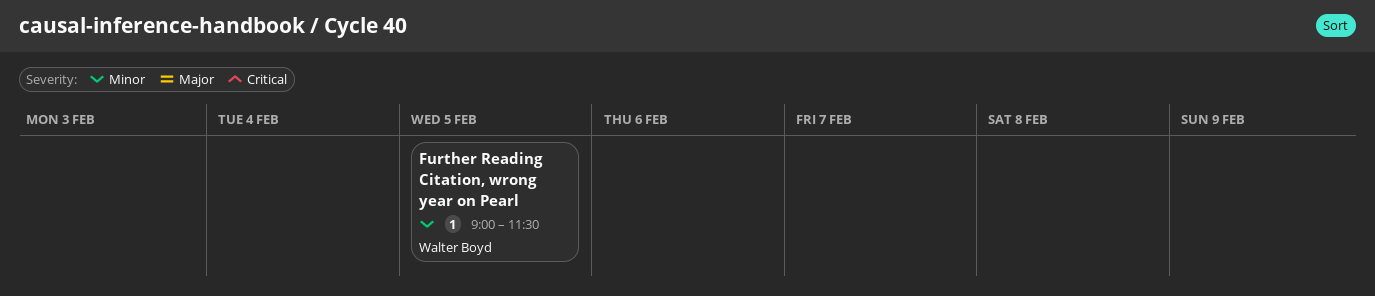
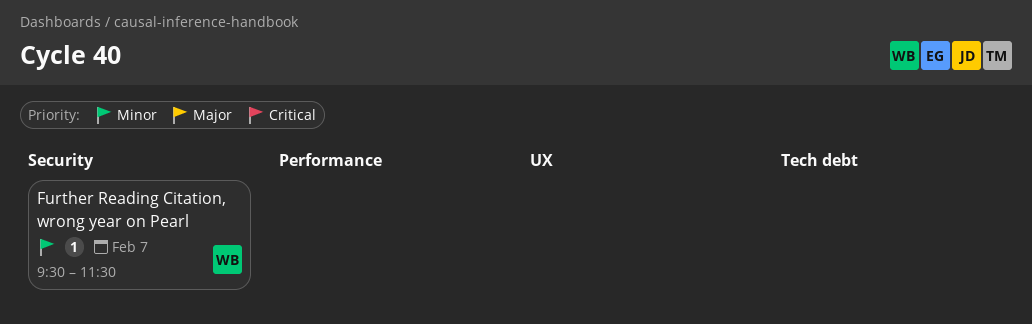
Further Reading Citation, wrong year on Pearl, day: Feb 5 -> Feb 7
Further Reading Citation, wrong year on Pearl, begins: 09:00 -> 09:30

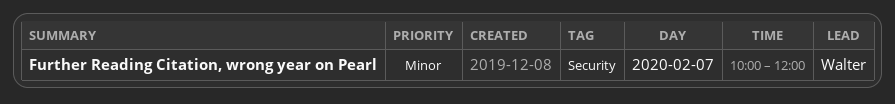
Further Reading Citation, wrong year on Pearl, begins: 09:30 -> 10:00
Further Reading Citation, wrong year on Pearl, ends: 11:30 -> 12:00

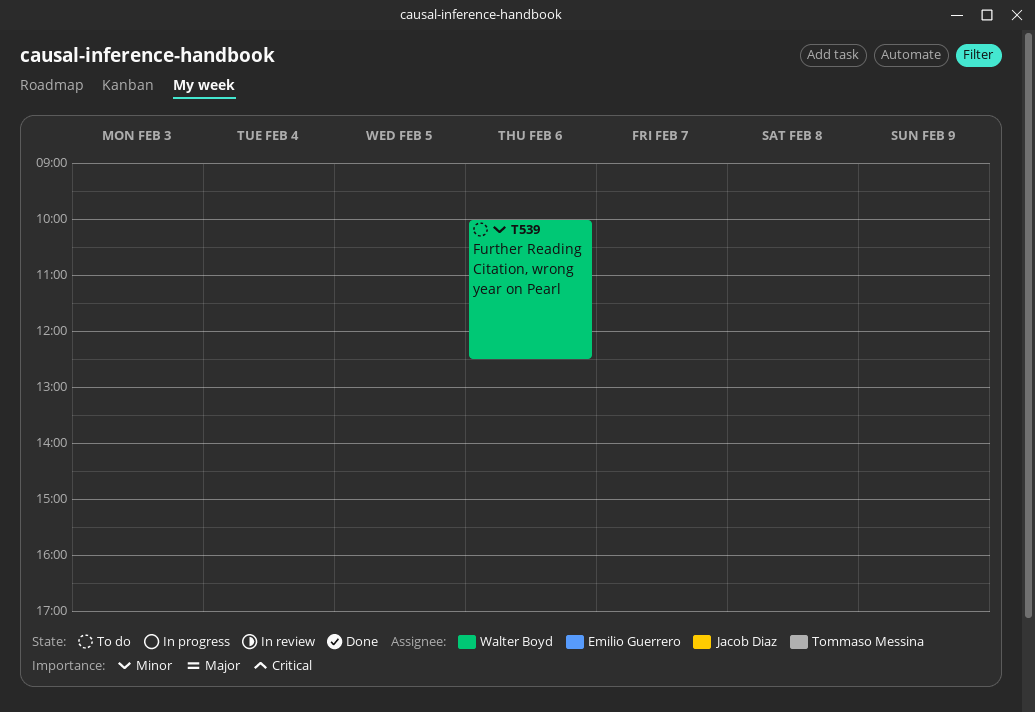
Further Reading Citation, wrong year on Pearl, day: Feb 7 -> Feb 6
Further Reading Citation, wrong year on Pearl, ends: 12:00 -> 12:30

